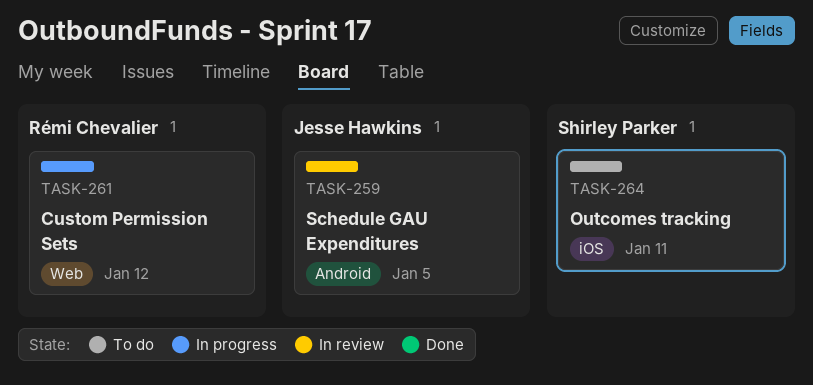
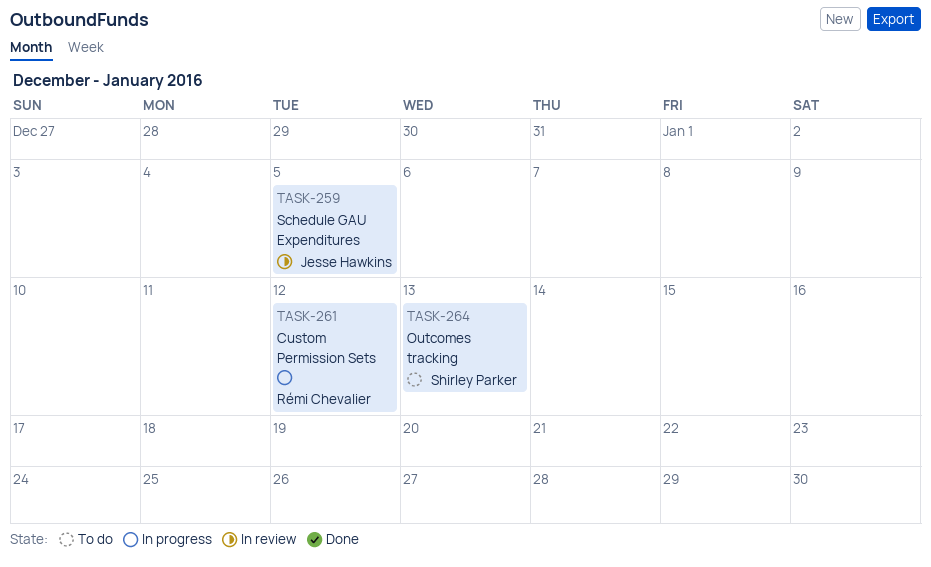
TASK-264, due: Jan 11 -> Jan 13

